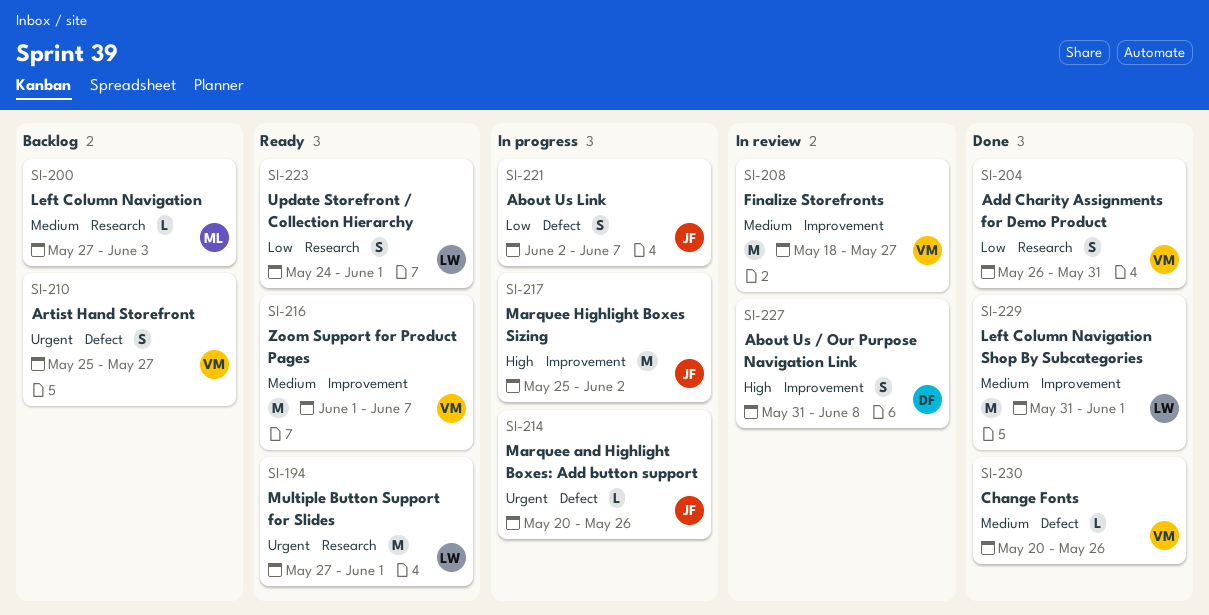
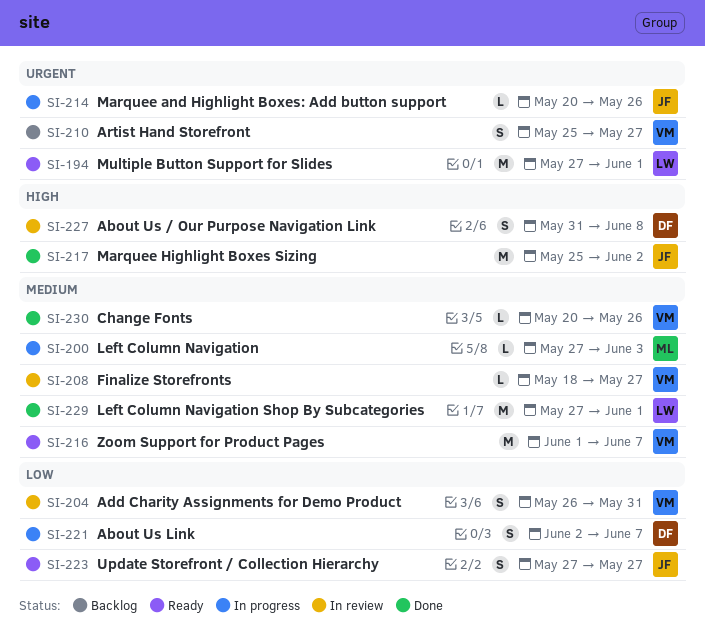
SI-200, status: Backlog -> In progress
SI-204, status: Done -> In review
SI-208, estimate: M -> L
SI-217, status: In progress -> Done
SI-221, owner: JF -> DF
SI-223, owner: LW -> JF
SI-223, start: May 24 -> May 27
SI-223, due: Jun 1 -> May 27
SI-229, start: May 31 -> May 27

